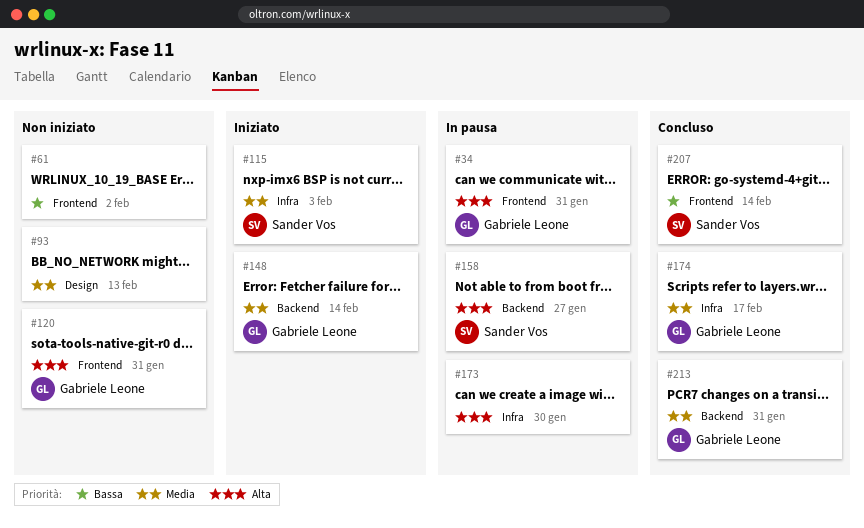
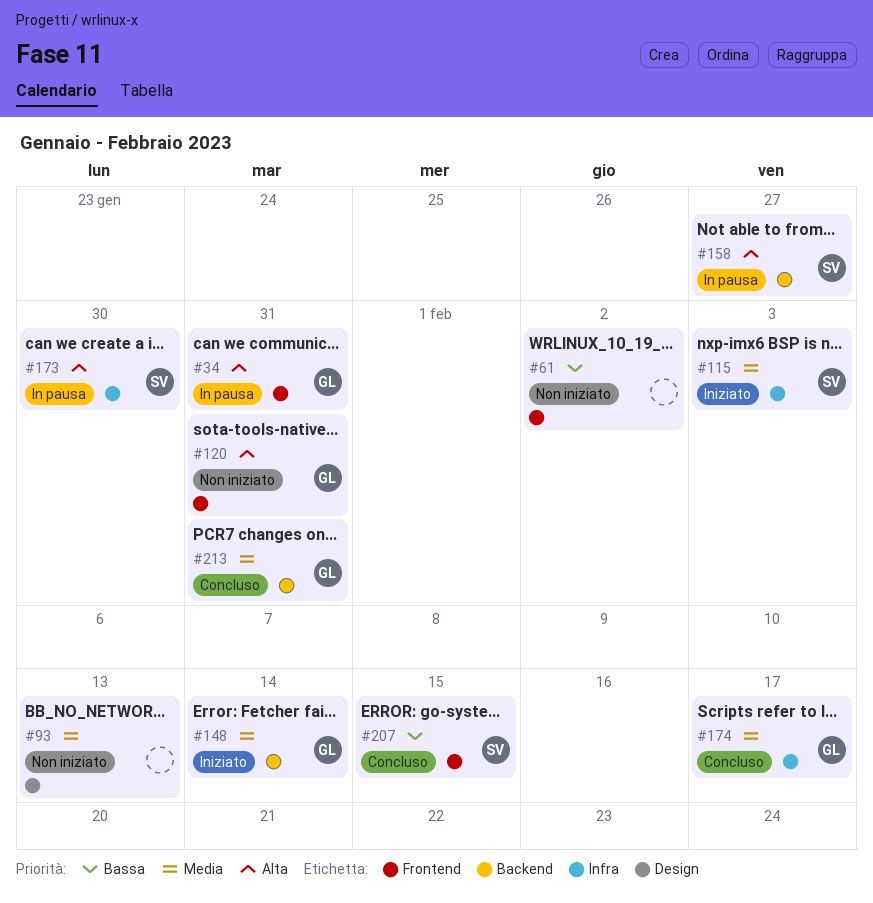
#173, owner: none -> Sander Vos
#207, due: Feb 14 -> Feb 15

